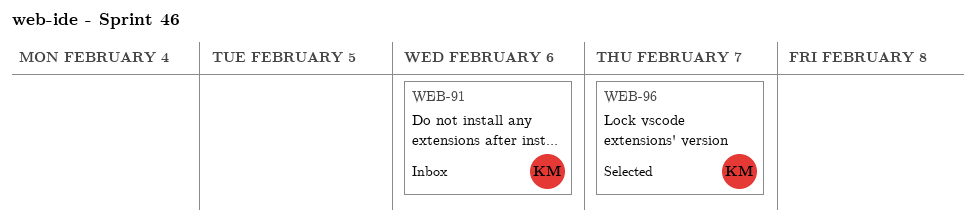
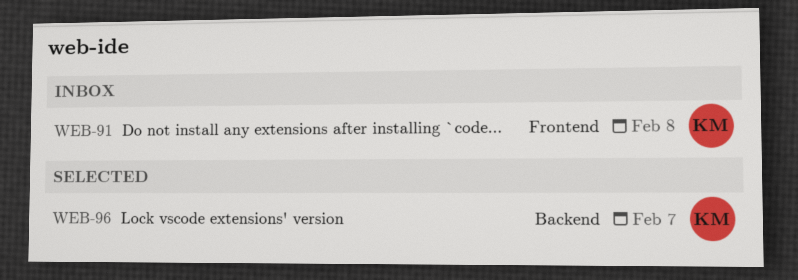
WEB-91, due: Feb 6 -> Feb 8

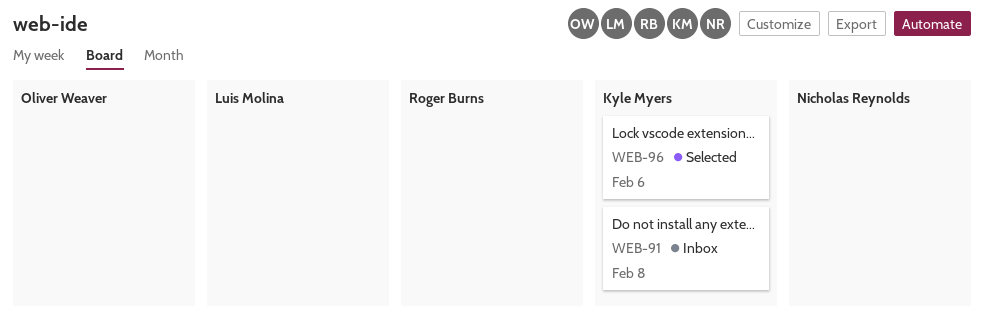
WEB-96, due: Feb 7 -> Feb 6

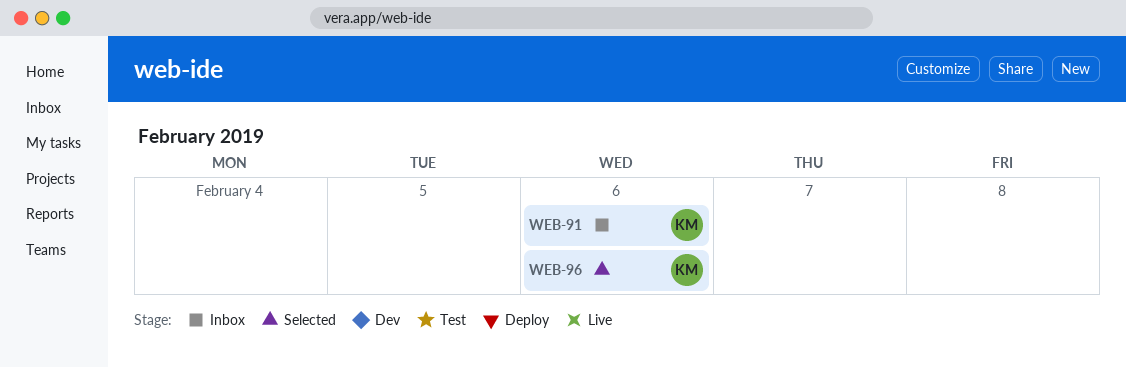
WEB-91, due: Feb 8 -> Feb 6

